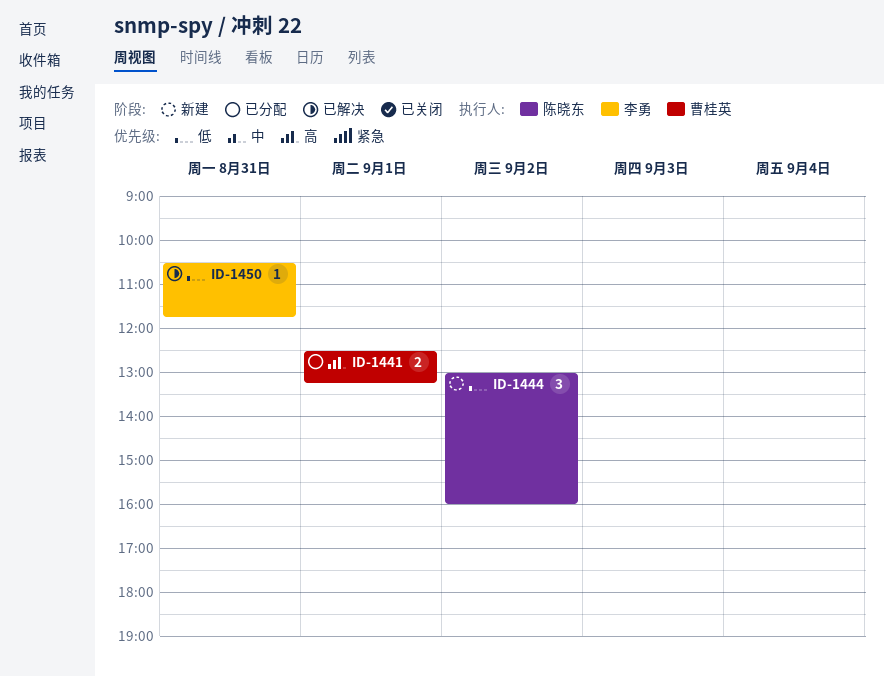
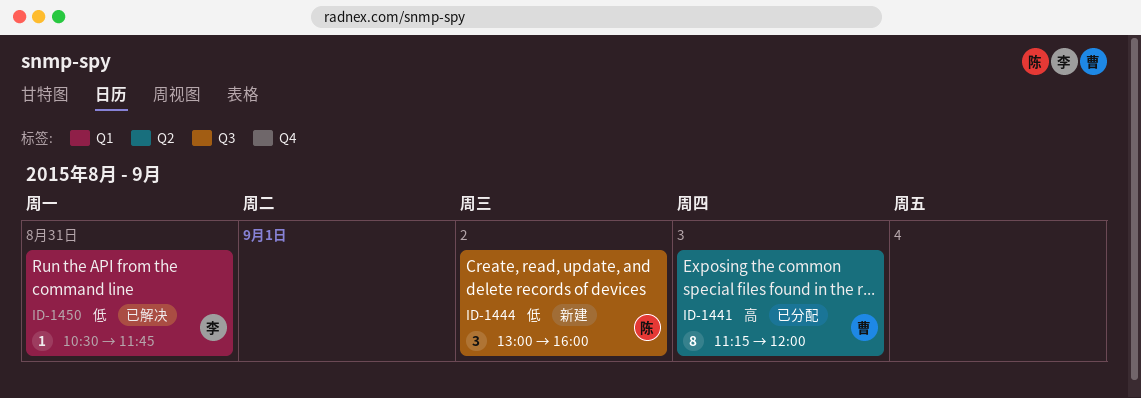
ID-1441, estimate: 2 -> 8
ID-1441, day: Sep 1 -> Sep 3
ID-1441, begins: 12:30 -> 11:15
ID-1441, ends: 13:15 -> 12:00

